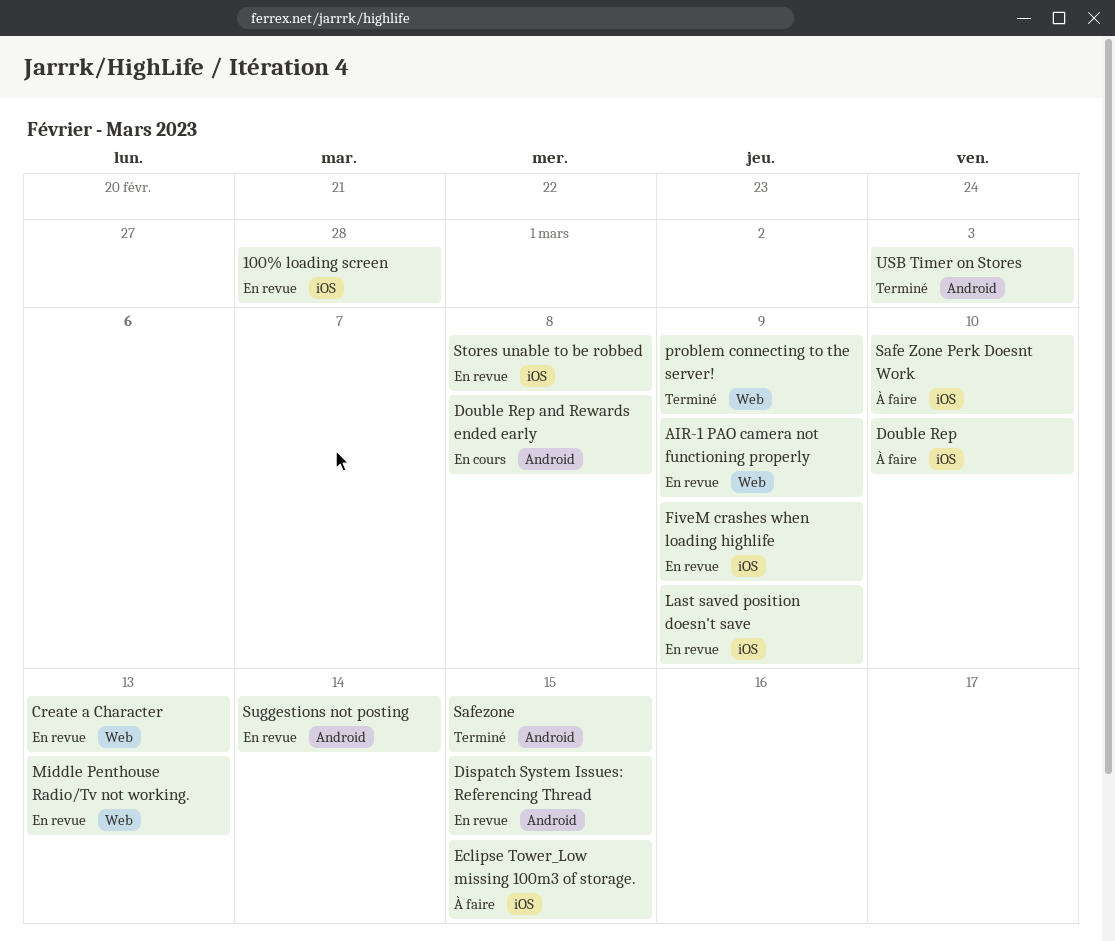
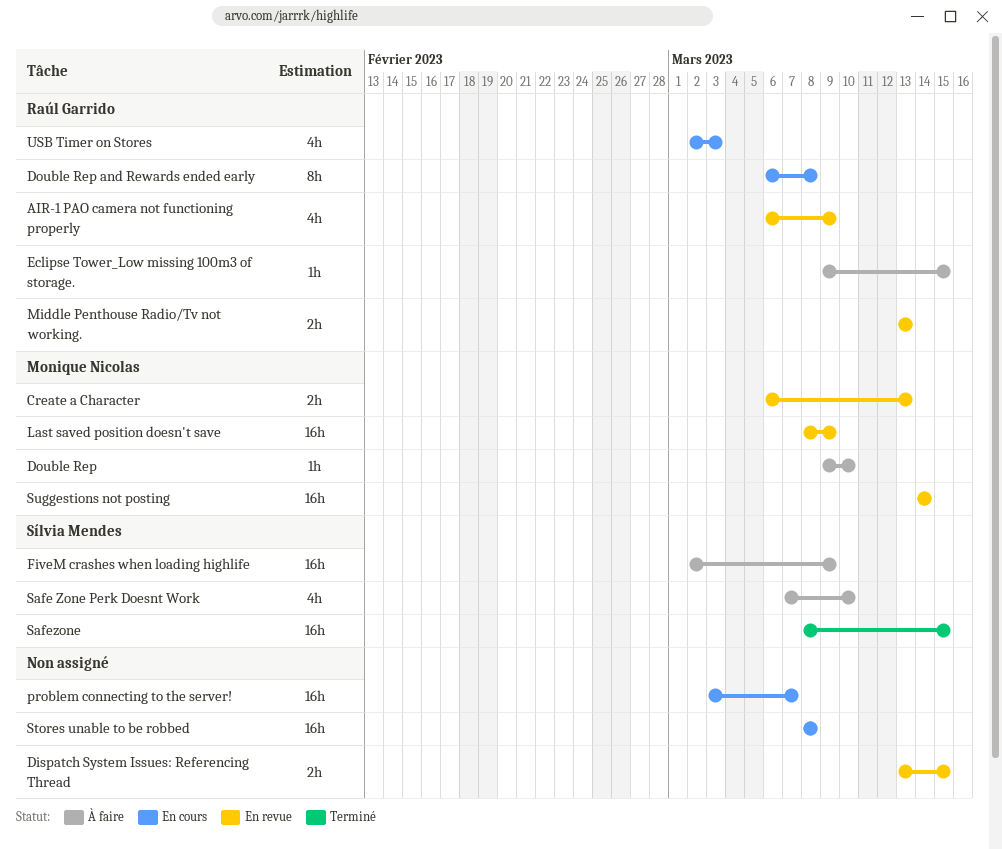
100% loading screen: present -> none
FiveM crashes when loading highlife, status: En revue -> À faire
problem connecting to the server!, status: Terminé -> En cours
problem connecting to the server!, due: Mar 9 -> Mar 7
Stores unable to be robbed, status: En revue -> En cours
USB Timer on Stores, status: Terminé -> En cours

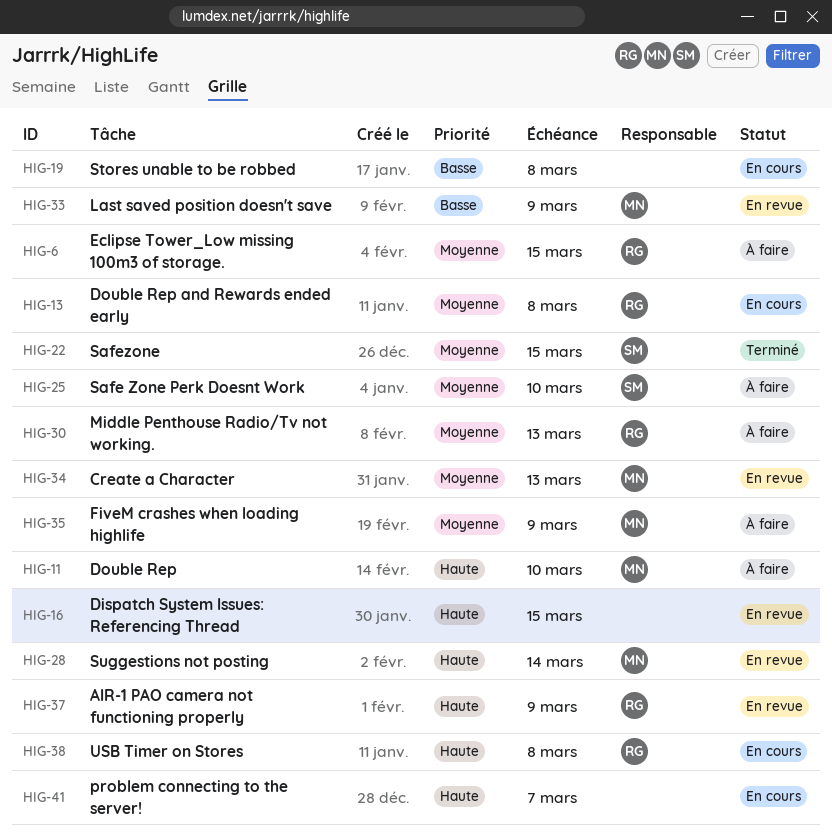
FiveM crashes when loading highlife, owner: Sílvia Mendes -> Monique Nicolas
Middle Penthouse Radio/Tv not working., status: En revue -> À faire
USB Timer on Stores, due: Mar 3 -> Mar 8

